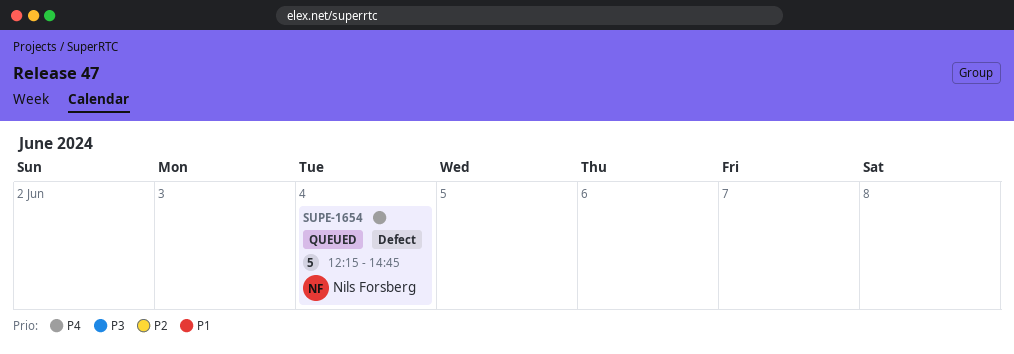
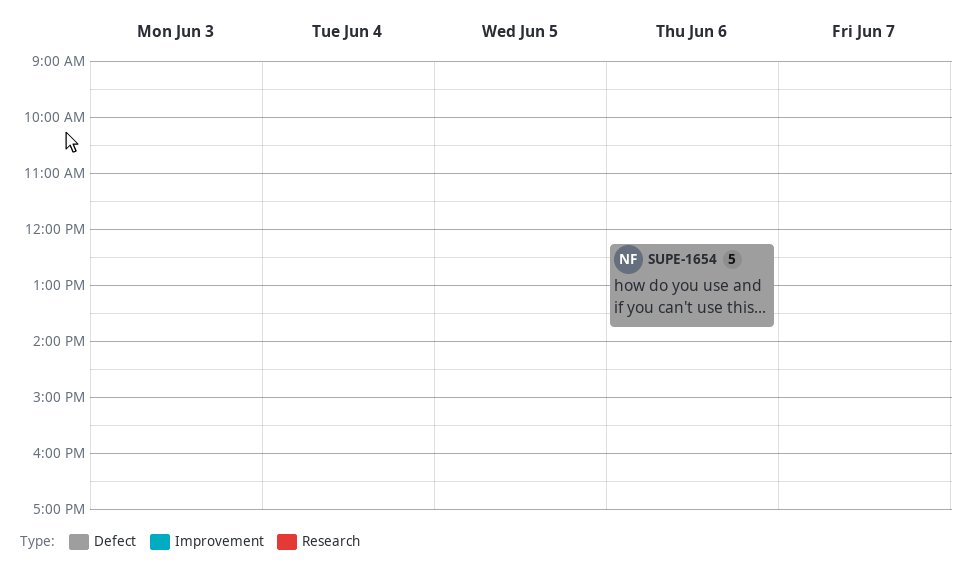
SUPE-1654, day: Jun 4 -> Jun 6
SUPE-1654, ends: 14:45 -> 13:45

